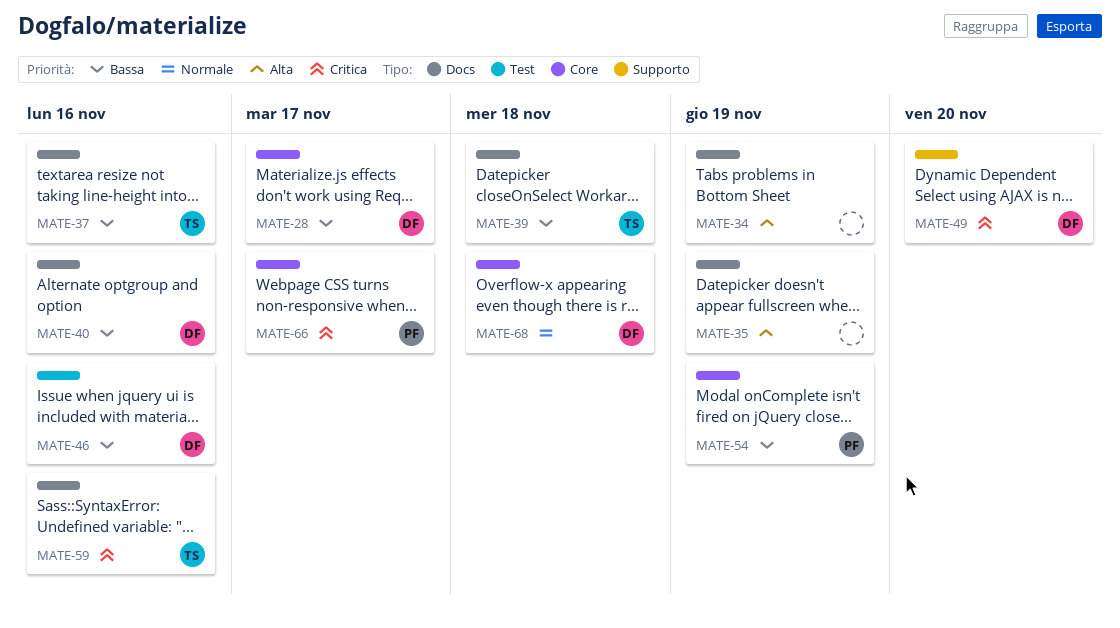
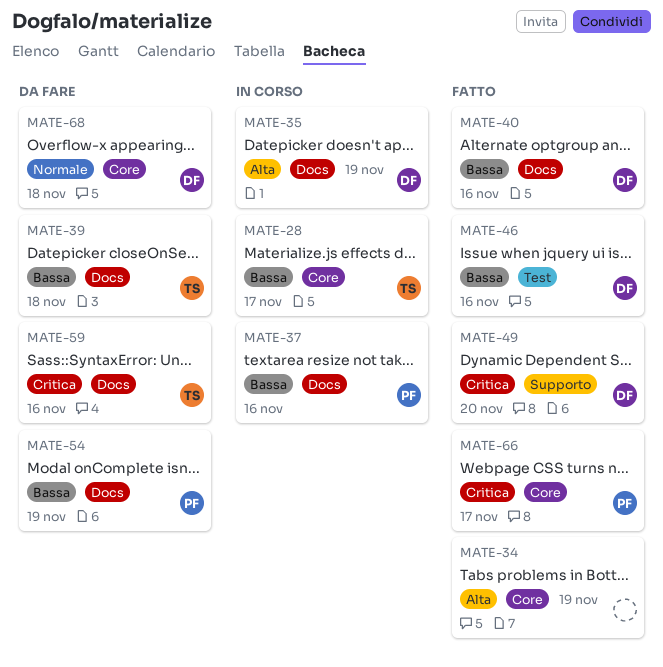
MATE-28, owner: DF -> TS
MATE-34, label: Docs -> Core
MATE-35, owner: none -> DF
MATE-37, owner: TS -> PF
MATE-54, label: Core -> Docs

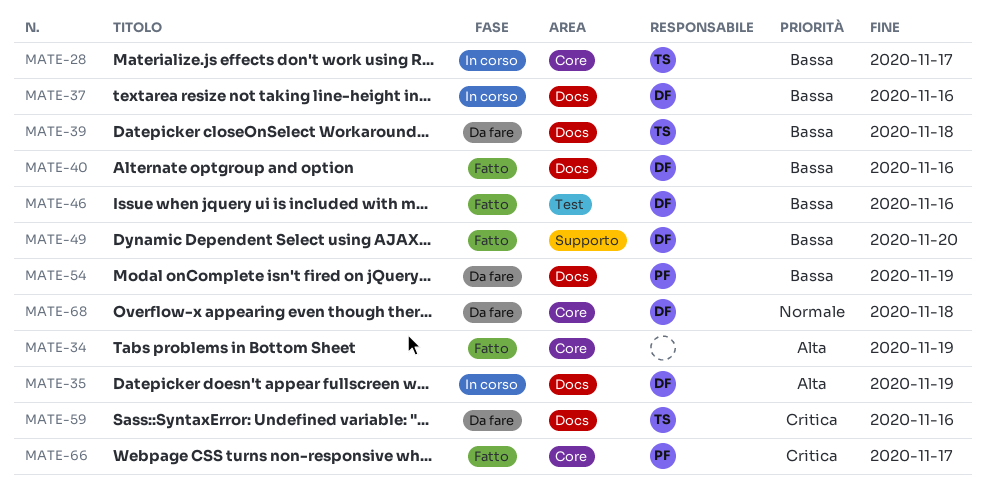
MATE-37, owner: PF -> DF
MATE-49, priority: Critica -> Bassa

